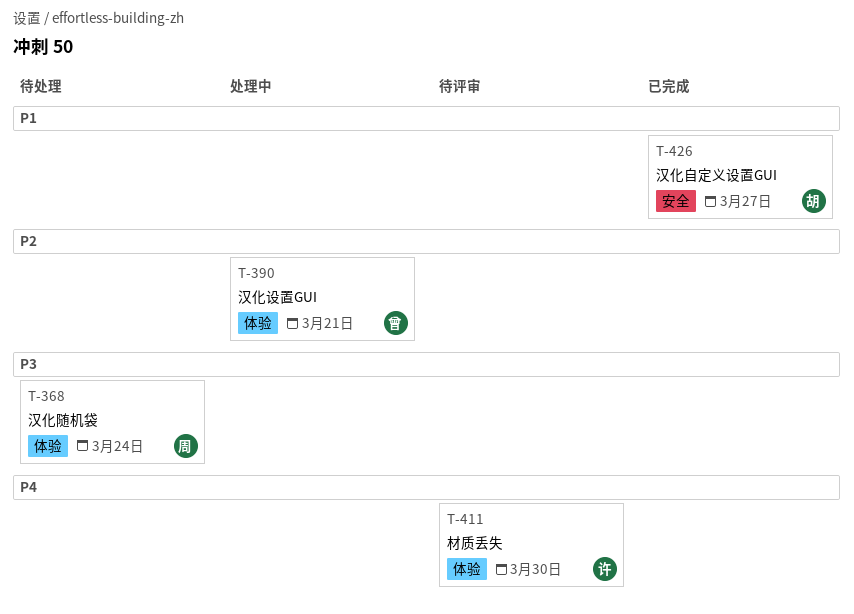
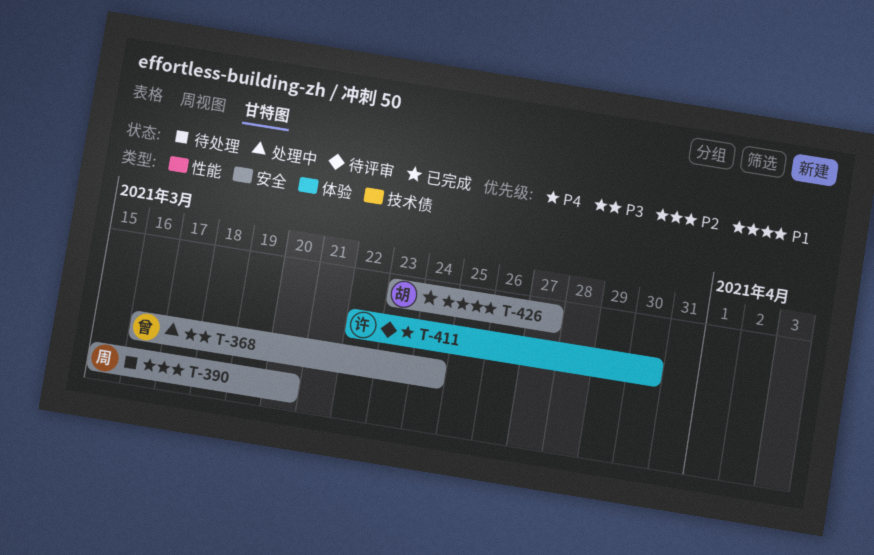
T-368, status: 待处理 -> 处理中
T-368, owner: 周 -> 曾
T-368, label: 体验 -> 安全
T-390, status: 处理中 -> 待处理
T-390, owner: 曾 -> 周
T-390, label: 体验 -> 安全
T-390, due: Mar 21 -> Mar 20

